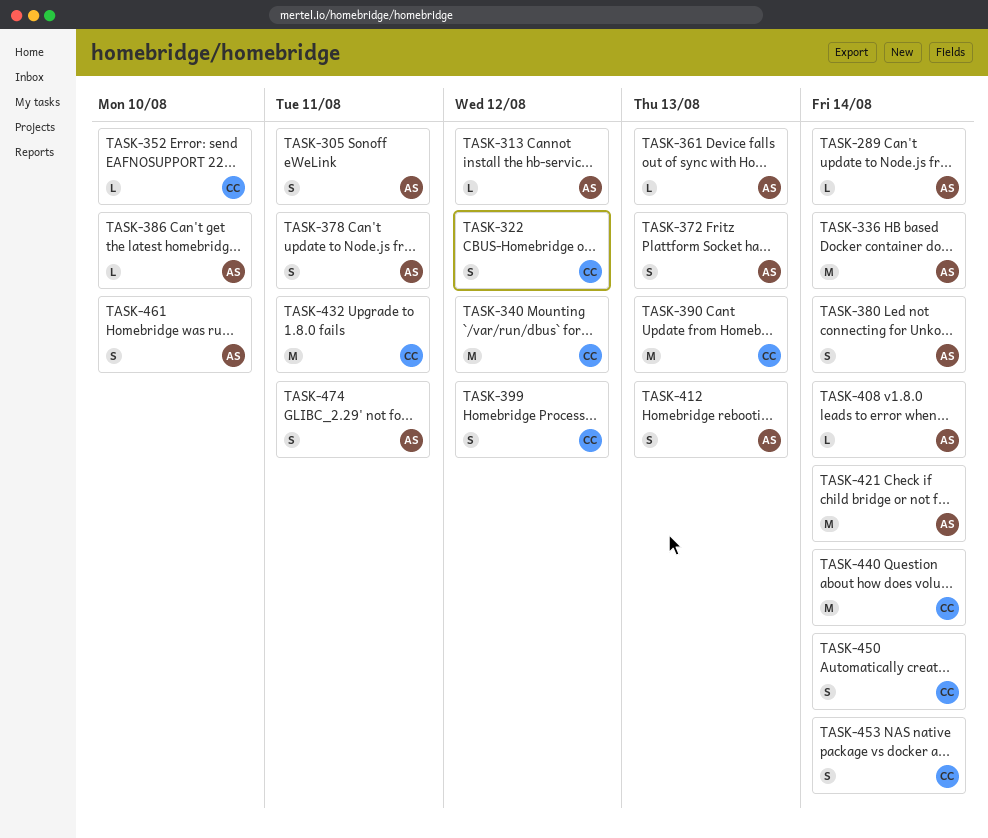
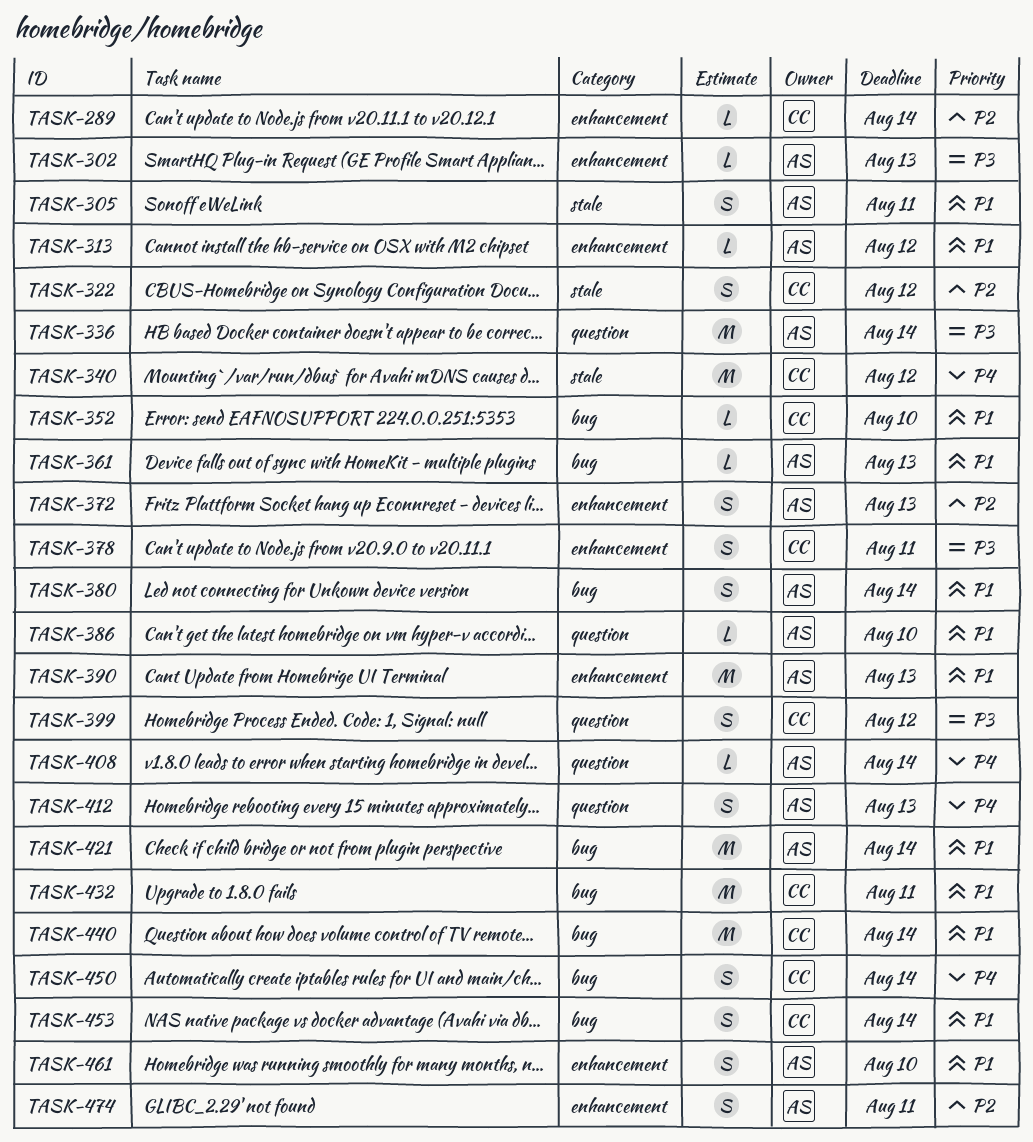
TASK-289, owner: AS -> CC
TASK-302: none -> present
TASK-378, owner: AS -> CC
TASK-390, owner: CC -> AS

